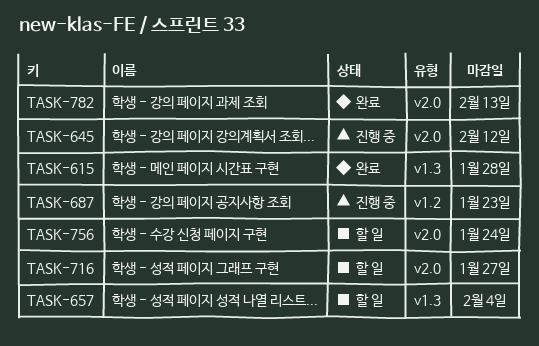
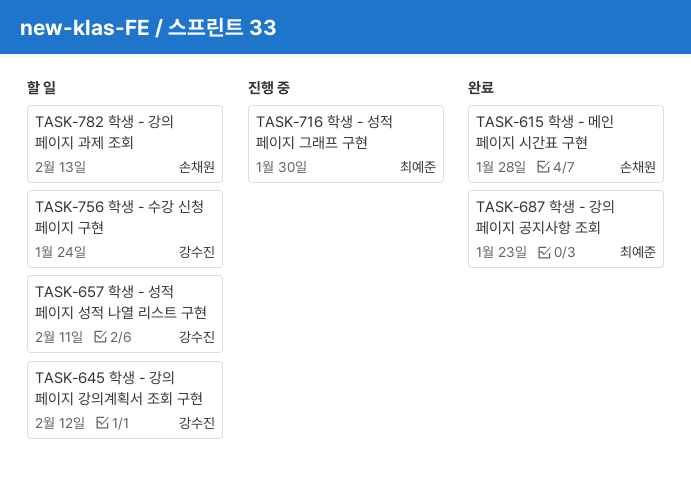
TASK-645, status: 진행 중 -> 할 일
TASK-657, due: Feb 4 -> Feb 11
TASK-687, status: 진행 중 -> 완료
TASK-716, status: 할 일 -> 진행 중
TASK-716, due: Jan 27 -> Jan 30
TASK-782, status: 완료 -> 할 일

